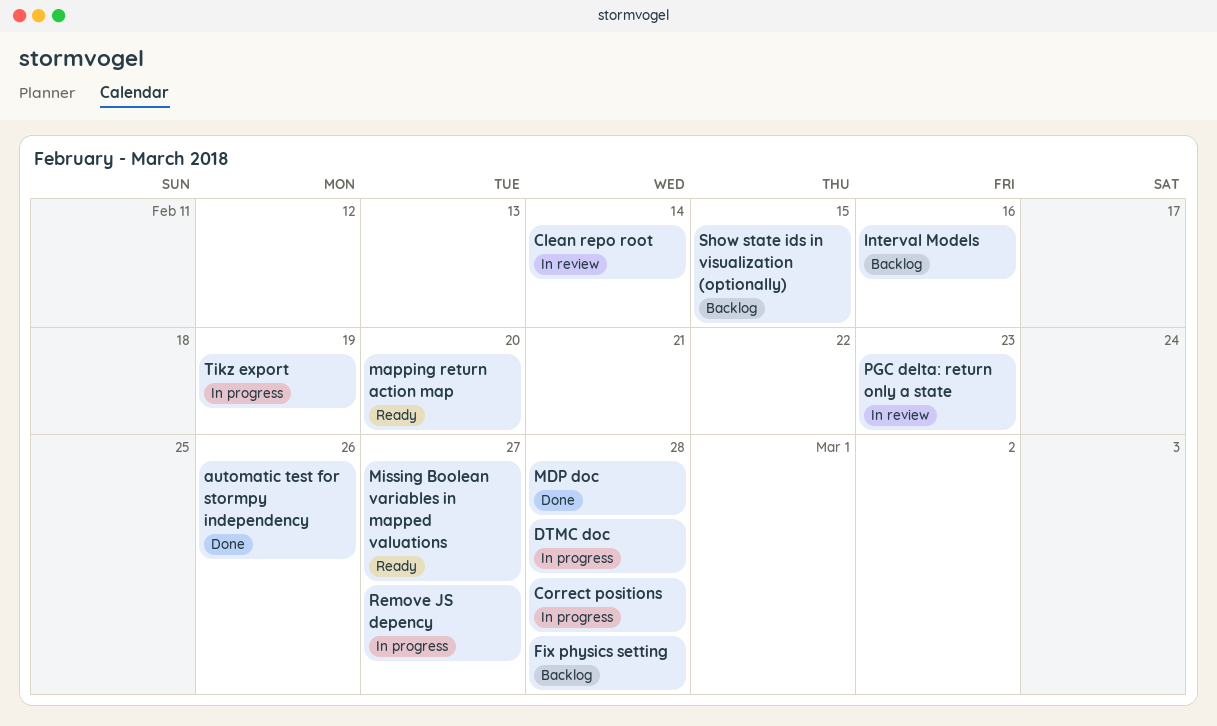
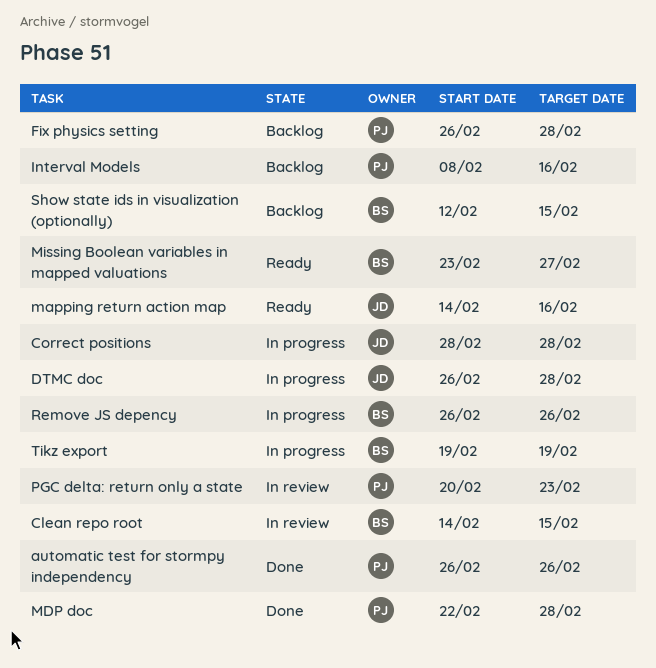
Clean repo root, due: Feb 14 -> Feb 15
mapping return action map, due: Feb 20 -> Feb 16
Remove JS depency, due: Feb 27 -> Feb 26

